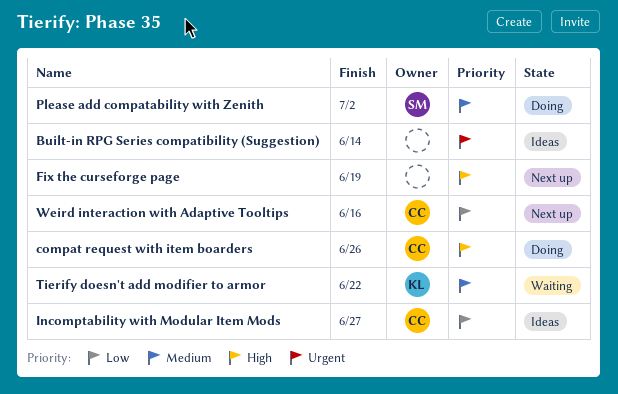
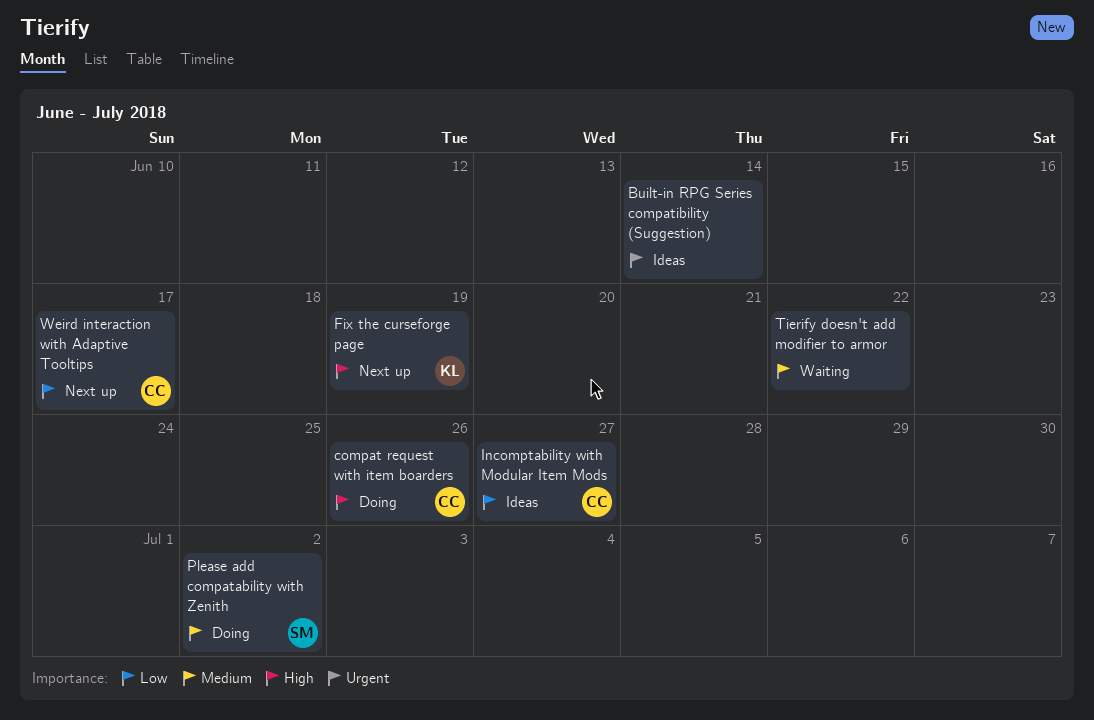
Fix the curseforge page, owner: none -> KL
Tierify doesn't add modifier to armor, owner: KL -> none
Weird interaction with Adaptive Tooltips, due: Jun 16 -> Jun 17

